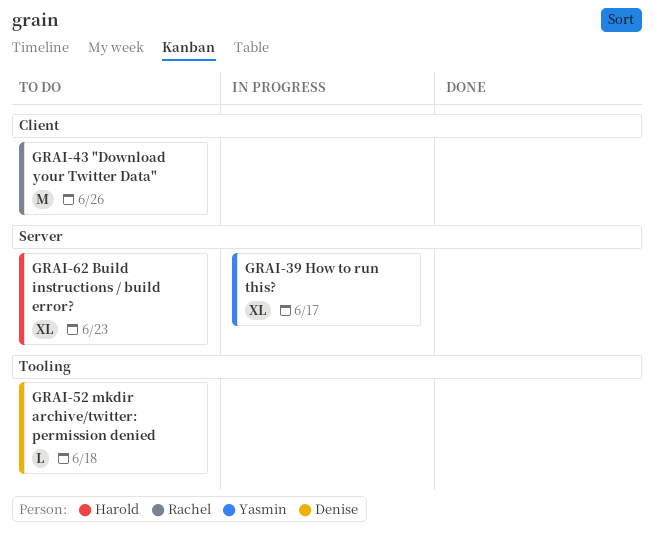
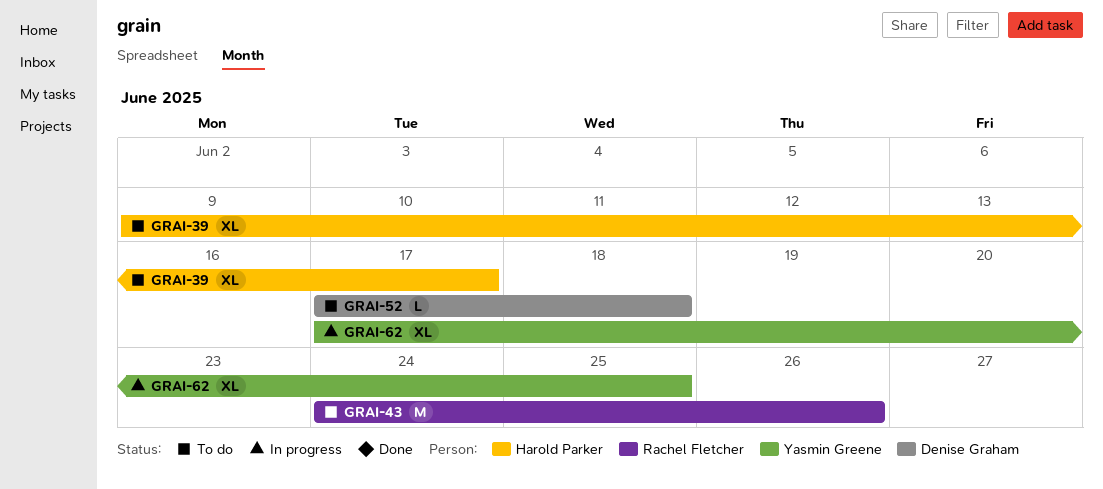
GRAI-39, status: In progress -> To do
GRAI-39, owner: Yasmin Greene -> Harold Parker
GRAI-62, status: To do -> In progress
GRAI-62, owner: Harold Parker -> Yasmin Greene
GRAI-62, due: Jun 23 -> Jun 25

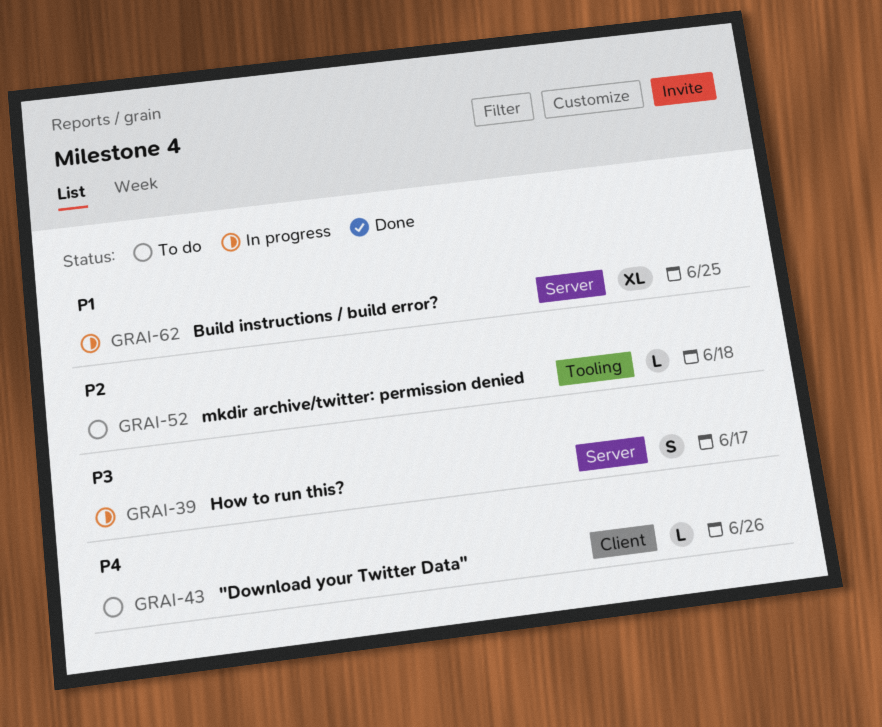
GRAI-39, status: To do -> In progress
GRAI-39, estimate: XL -> S
GRAI-43, estimate: M -> L

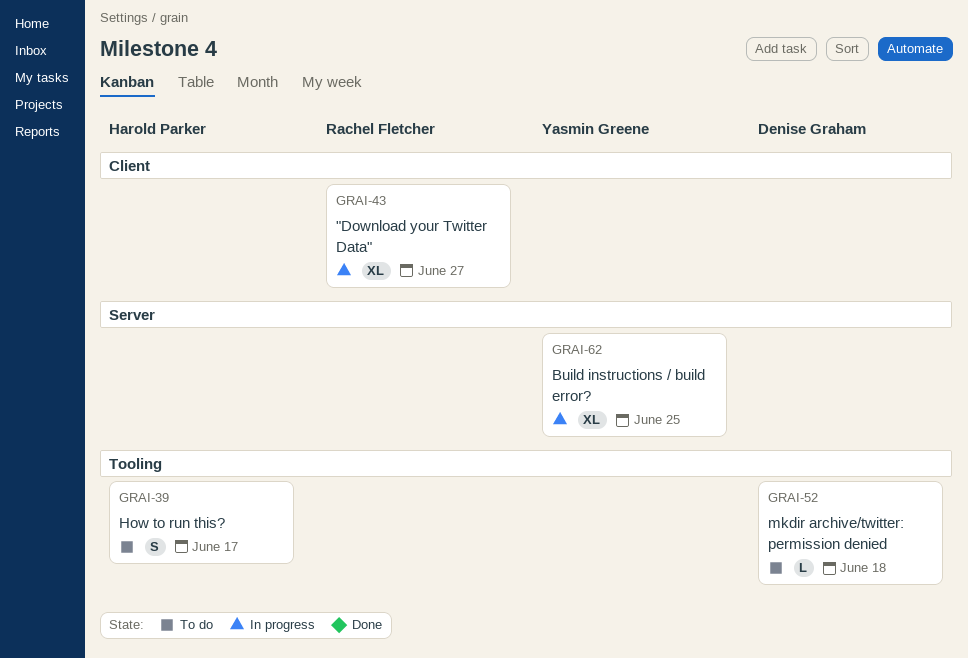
GRAI-39, status: In progress -> To do
GRAI-39, label: Server -> Tooling
GRAI-43, status: To do -> In progress
GRAI-43, estimate: L -> XL
GRAI-43, due: Jun 26 -> Jun 27

